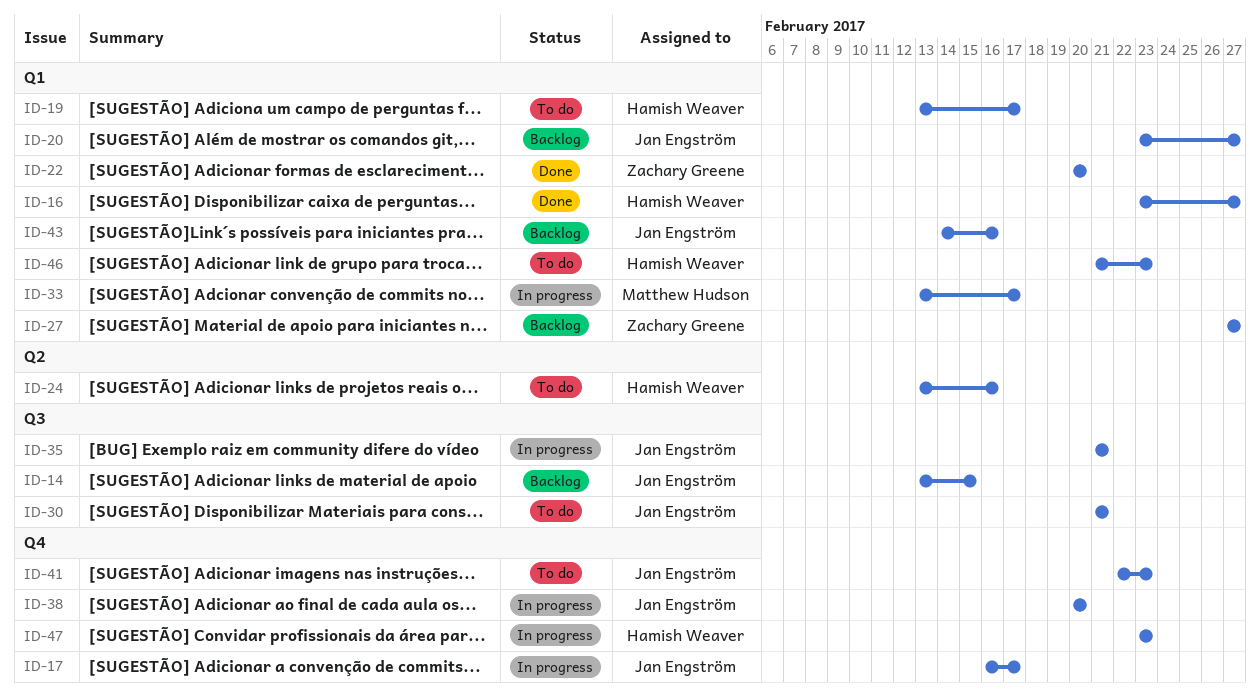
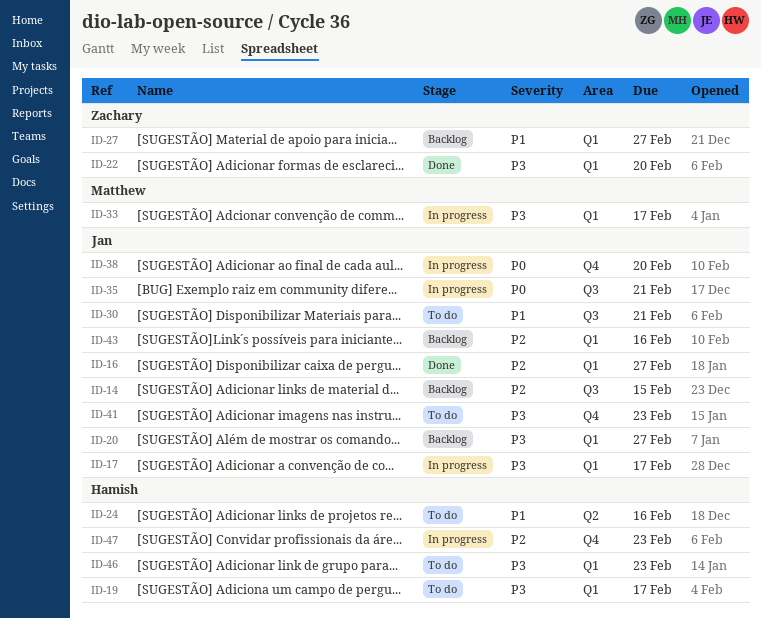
ID-16, owner: Hamish Weaver -> Jan Engström
ID-17, label: Q4 -> Q1

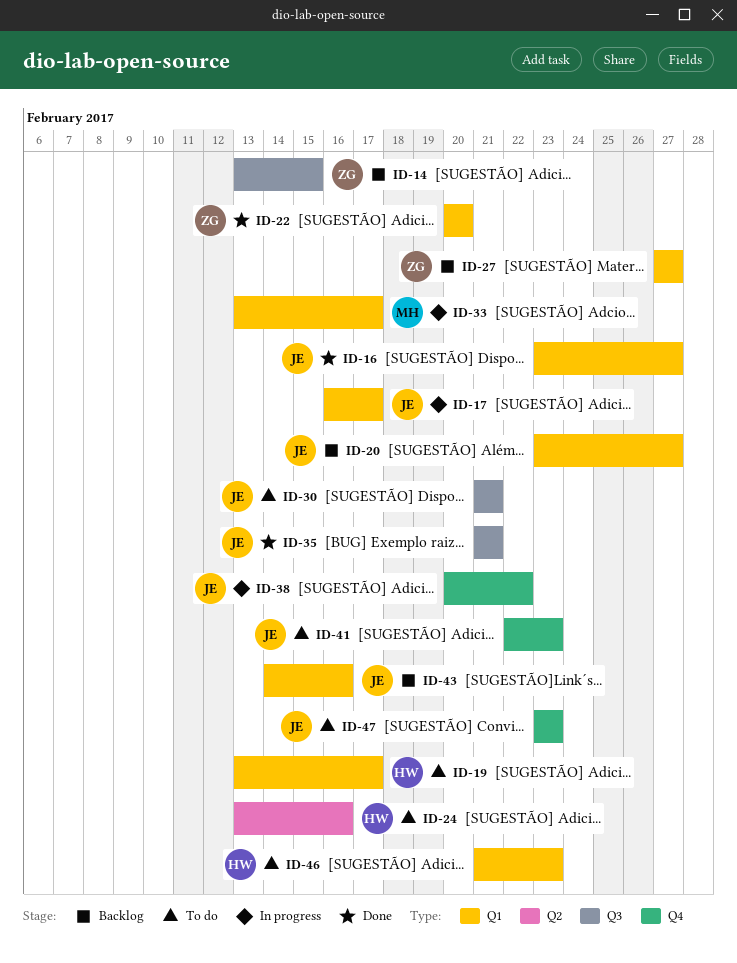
ID-14, owner: Jan -> Zachary
ID-35, status: In progress -> Done
ID-38, due: Feb 20 -> Feb 22
ID-47, status: In progress -> To do
ID-47, owner: Hamish -> Jan

